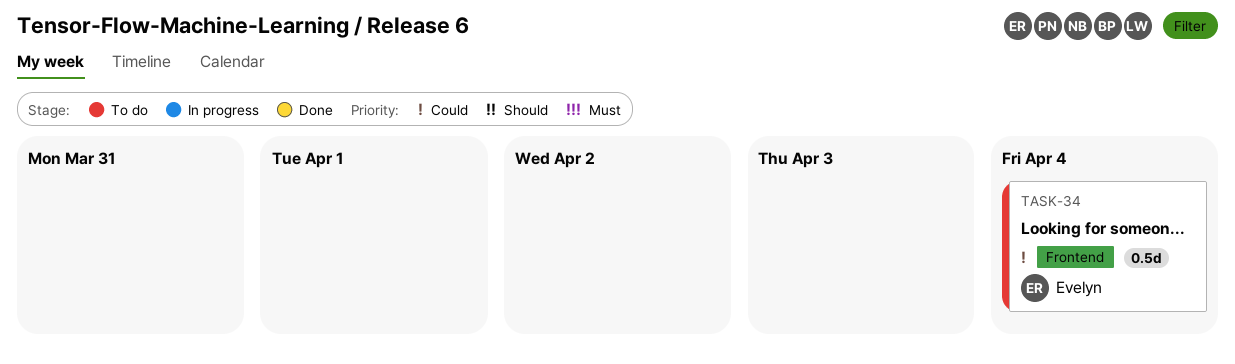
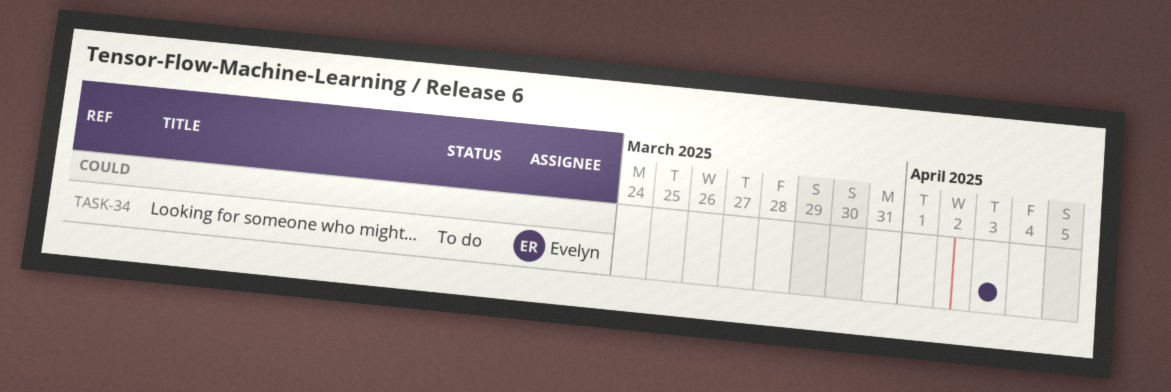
TASK-34, due: Apr 4 -> Apr 3

